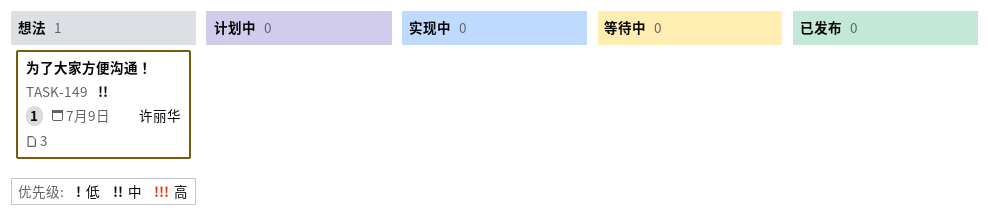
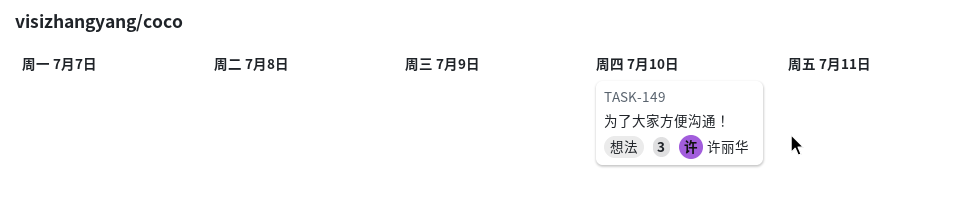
TASK-149, estimate: 1 -> 3
TASK-149, due: Jul 9 -> Jul 10

